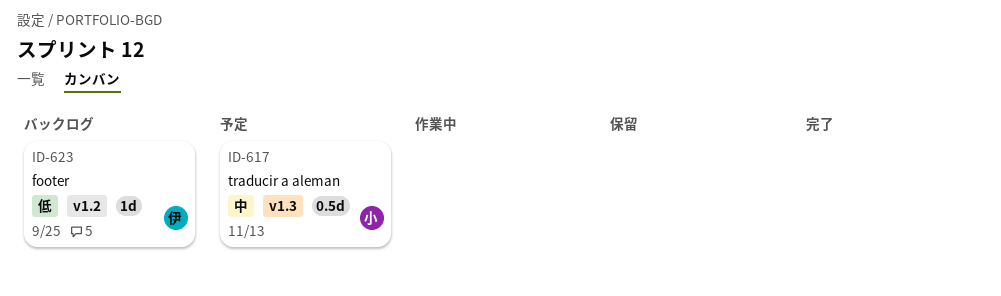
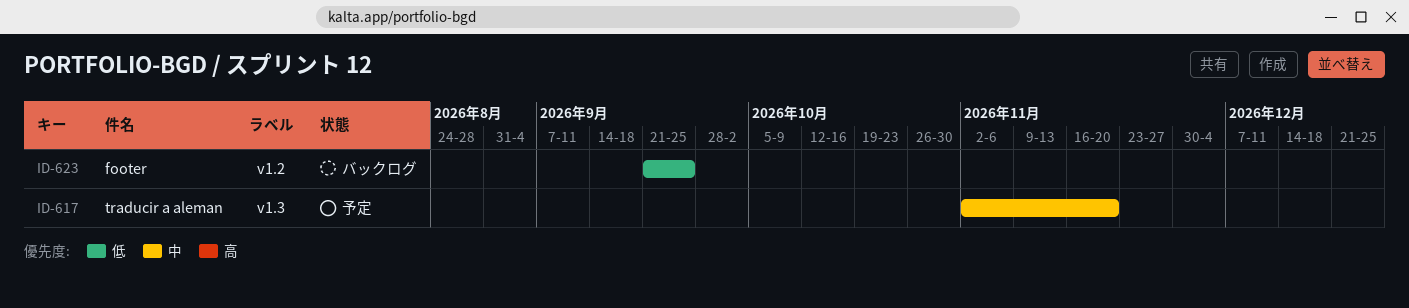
ID-617, due: Nov 13 -> Nov 20

